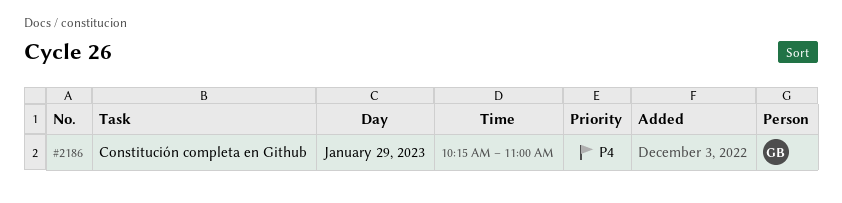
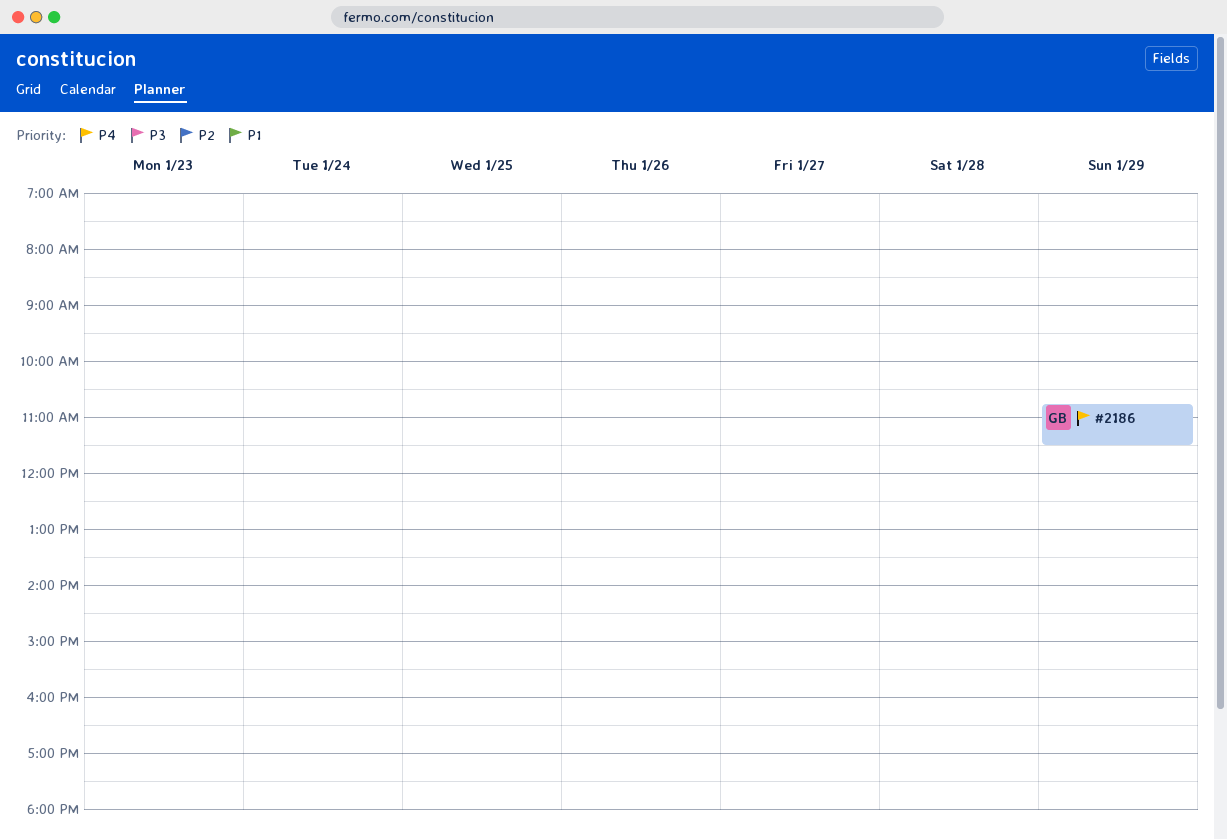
#2186, begins: 10:15 -> 10:45
#2186, ends: 11:00 -> 11:30

